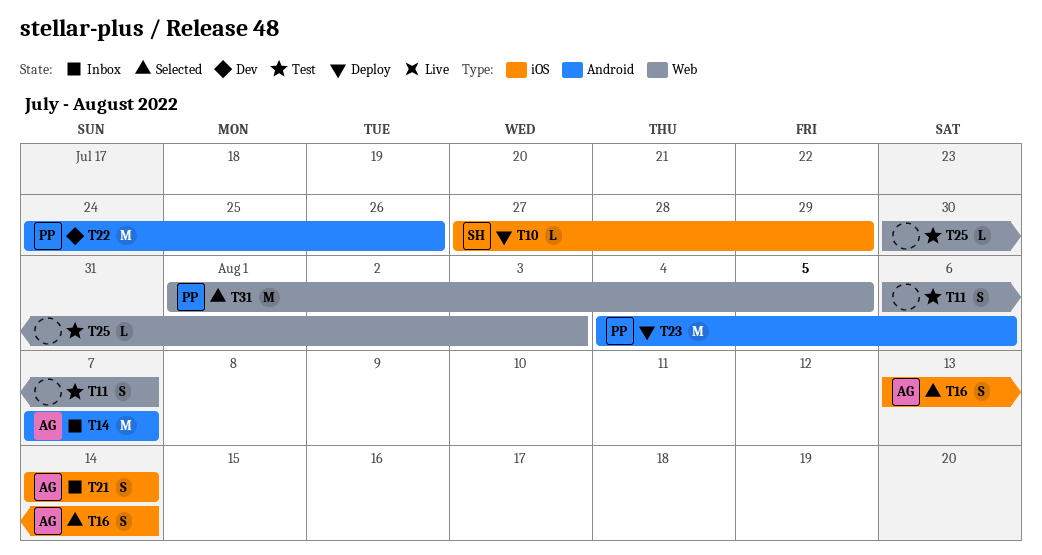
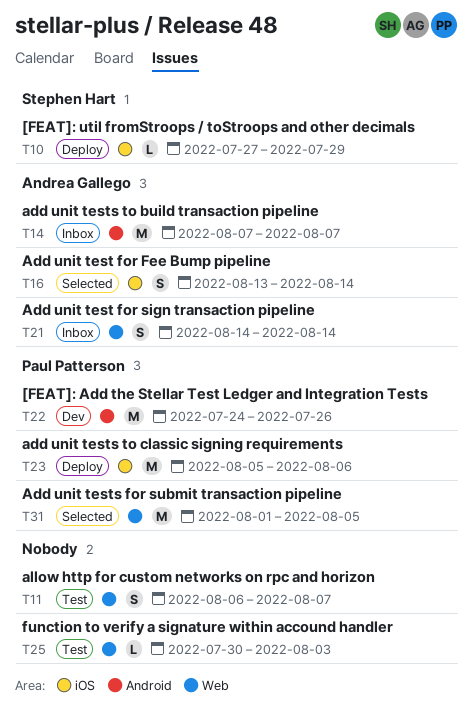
T21, label: iOS -> Web
T23, label: Android -> iOS
T23, start: Aug 4 -> Aug 5

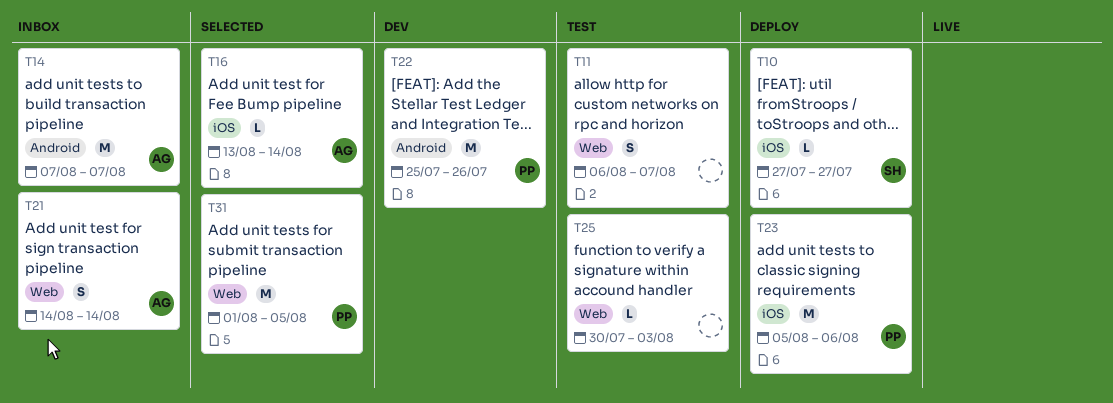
T10, due: Jul 29 -> Jul 27
T16, estimate: S -> L
T22, start: Jul 24 -> Jul 25

